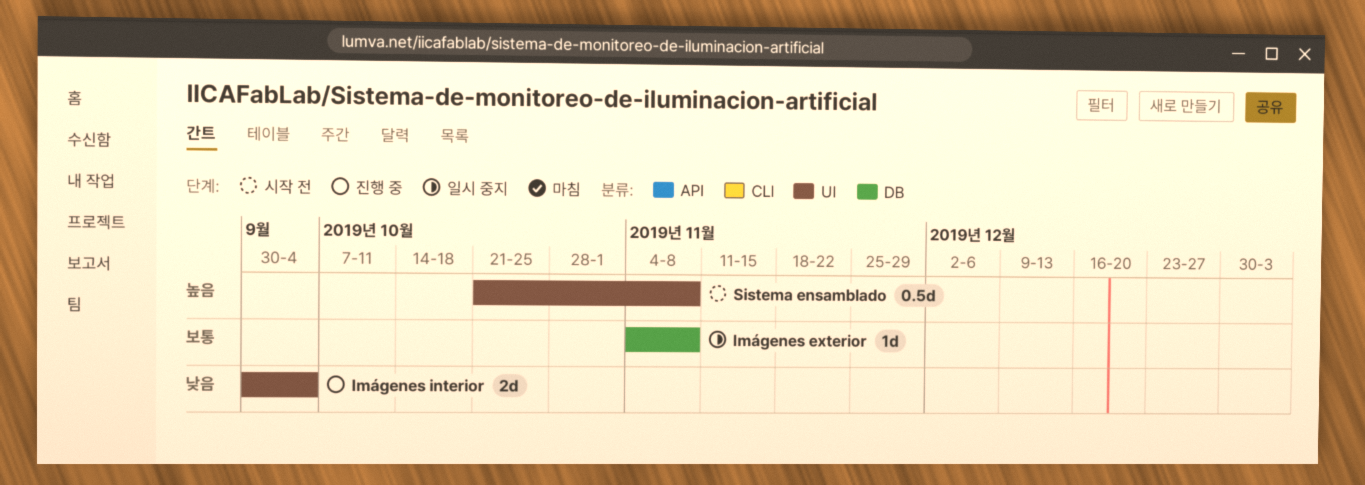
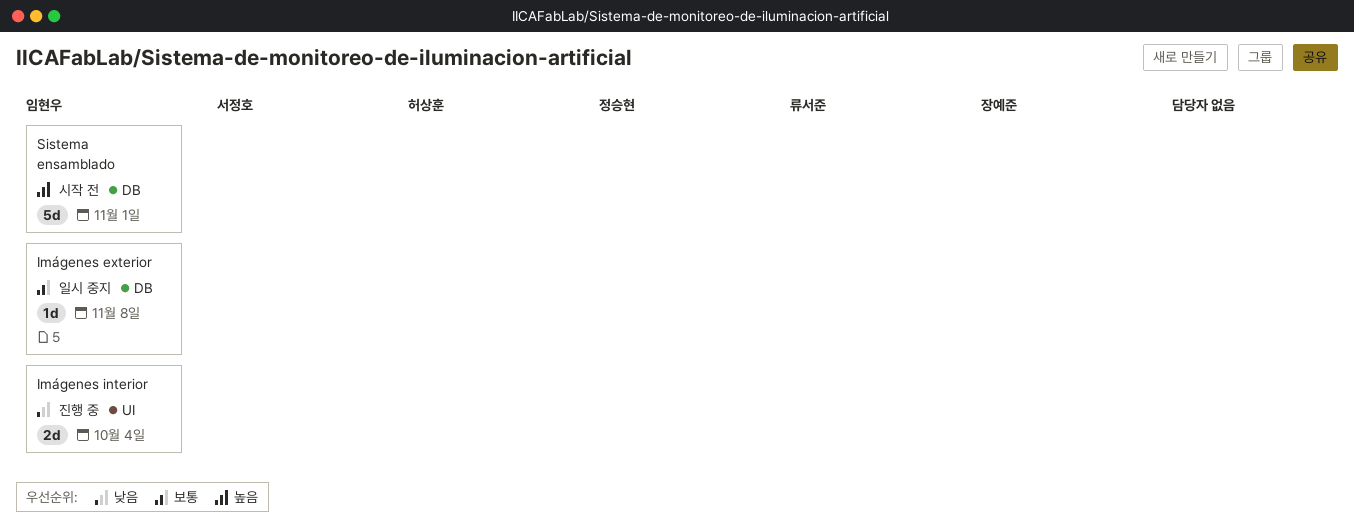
Sistema ensamblado, label: UI -> DB
Sistema ensamblado, estimate: 0.5d -> 5d
Sistema ensamblado, due: Nov 8 -> Nov 1

